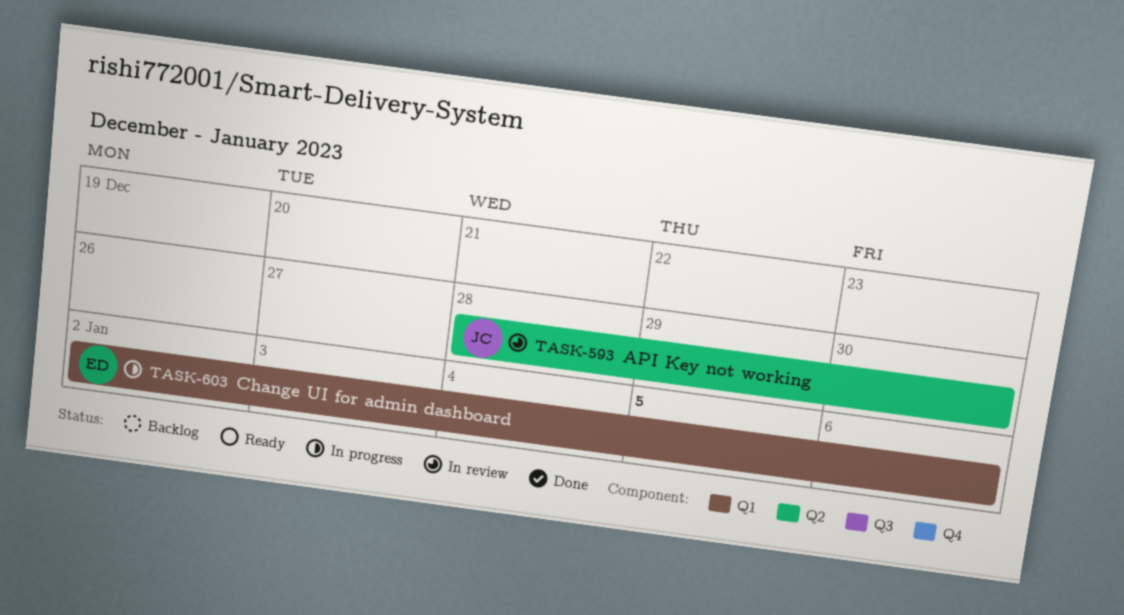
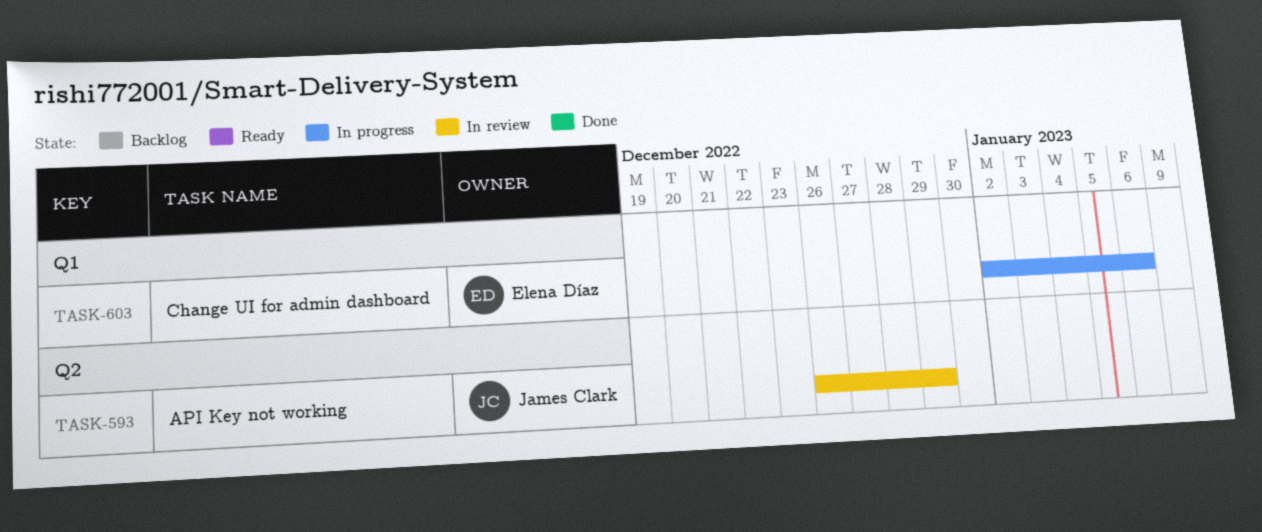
TASK-593, start: Dec 28 -> Dec 26
TASK-593, due: Dec 30 -> Dec 29

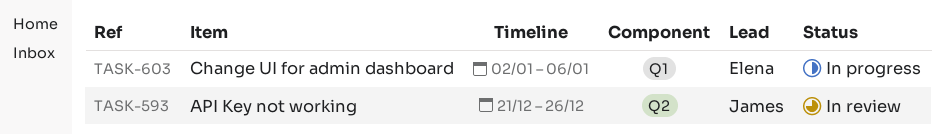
TASK-593, start: Dec 26 -> Dec 21
TASK-593, due: Dec 29 -> Dec 26

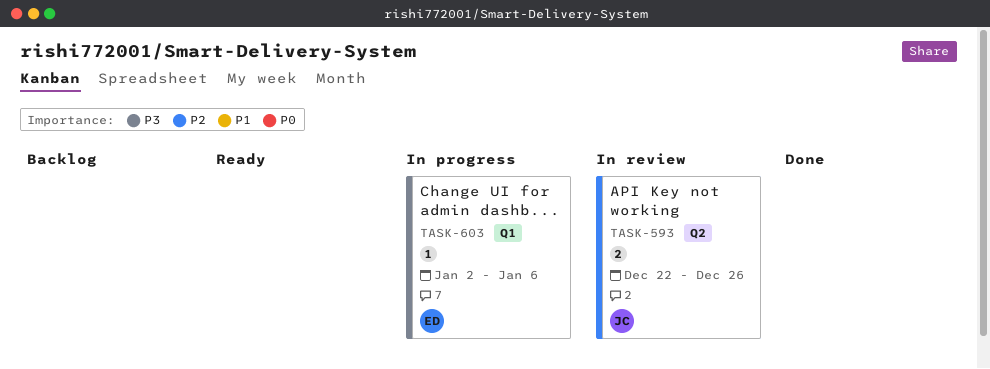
TASK-593, start: Dec 21 -> Dec 22

